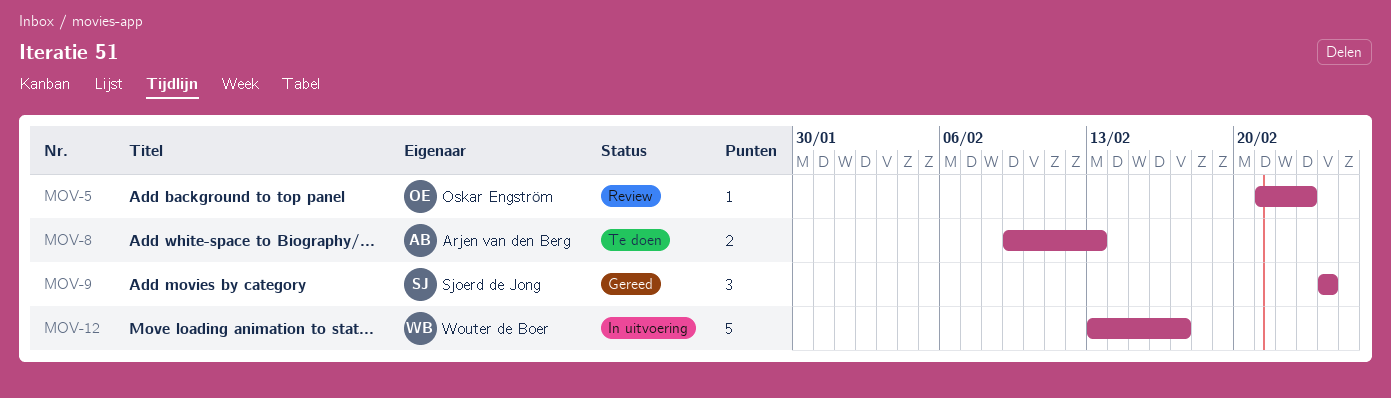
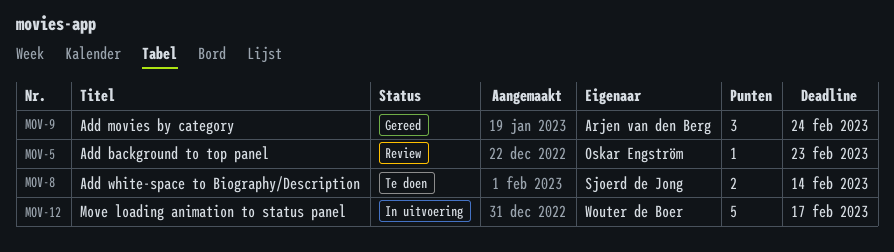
MOV-8, owner: Arjen van den Berg -> Sjoerd de Jong
MOV-8, due: Feb 13 -> Feb 14
MOV-9, owner: Sjoerd de Jong -> Arjen van den Berg

